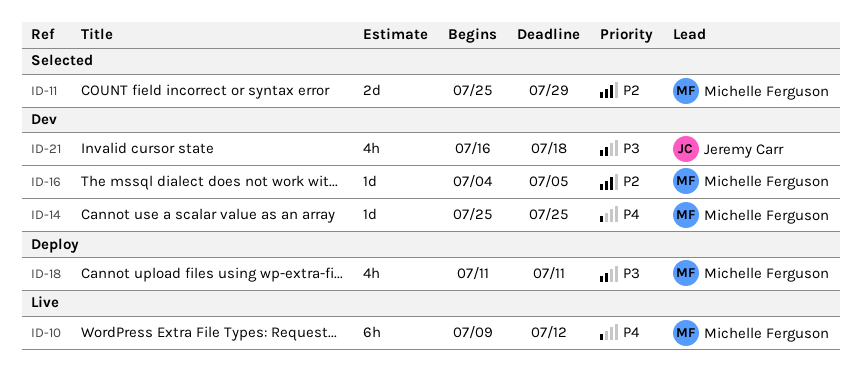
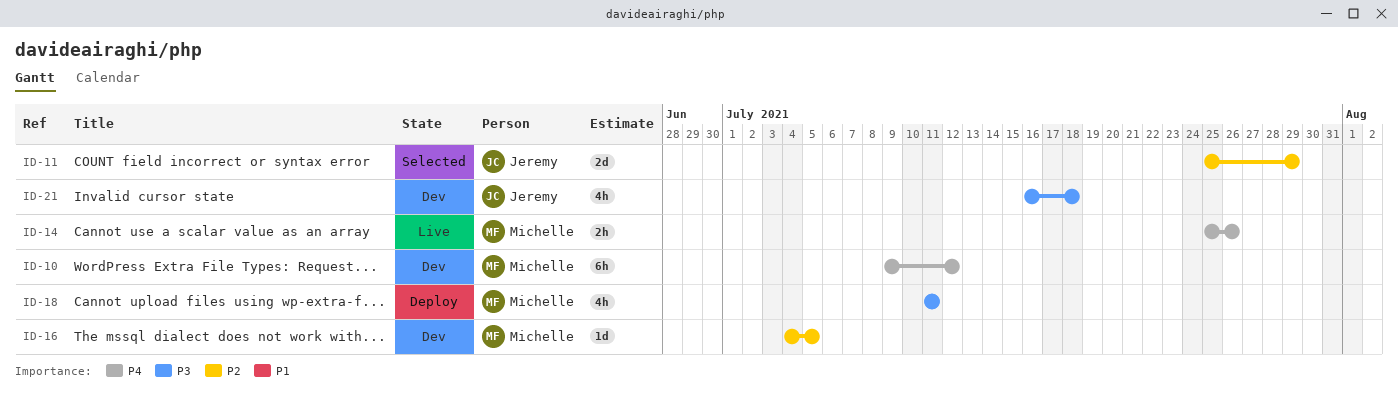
ID-10, status: Live -> Dev
ID-11, owner: Michelle Ferguson -> Jeremy Carr
ID-14, status: Dev -> Live
ID-14, estimate: 1d -> 2h
ID-14, due: Jul 25 -> Jul 26

